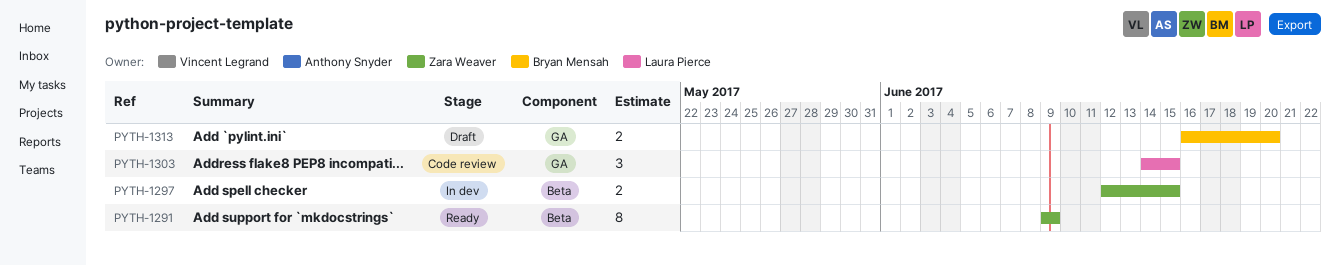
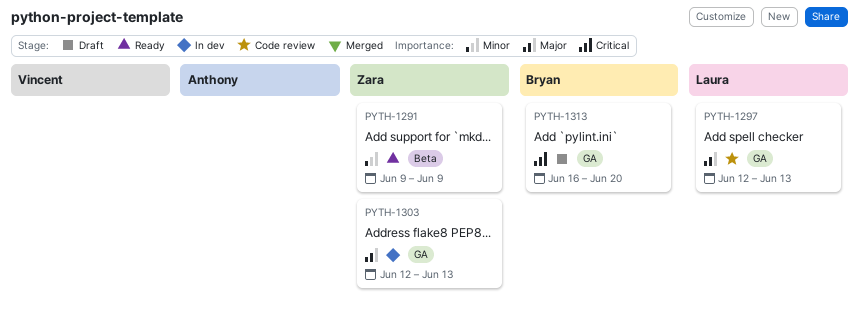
PYTH-1297, status: In dev -> Code review
PYTH-1297, owner: Zara Weaver -> Laura Pierce
PYTH-1297, label: Beta -> GA
PYTH-1297, due: Jun 15 -> Jun 13
PYTH-1303, status: Code review -> In dev
PYTH-1303, owner: Laura Pierce -> Zara Weaver
PYTH-1303, start: Jun 14 -> Jun 12
PYTH-1303, due: Jun 15 -> Jun 13

